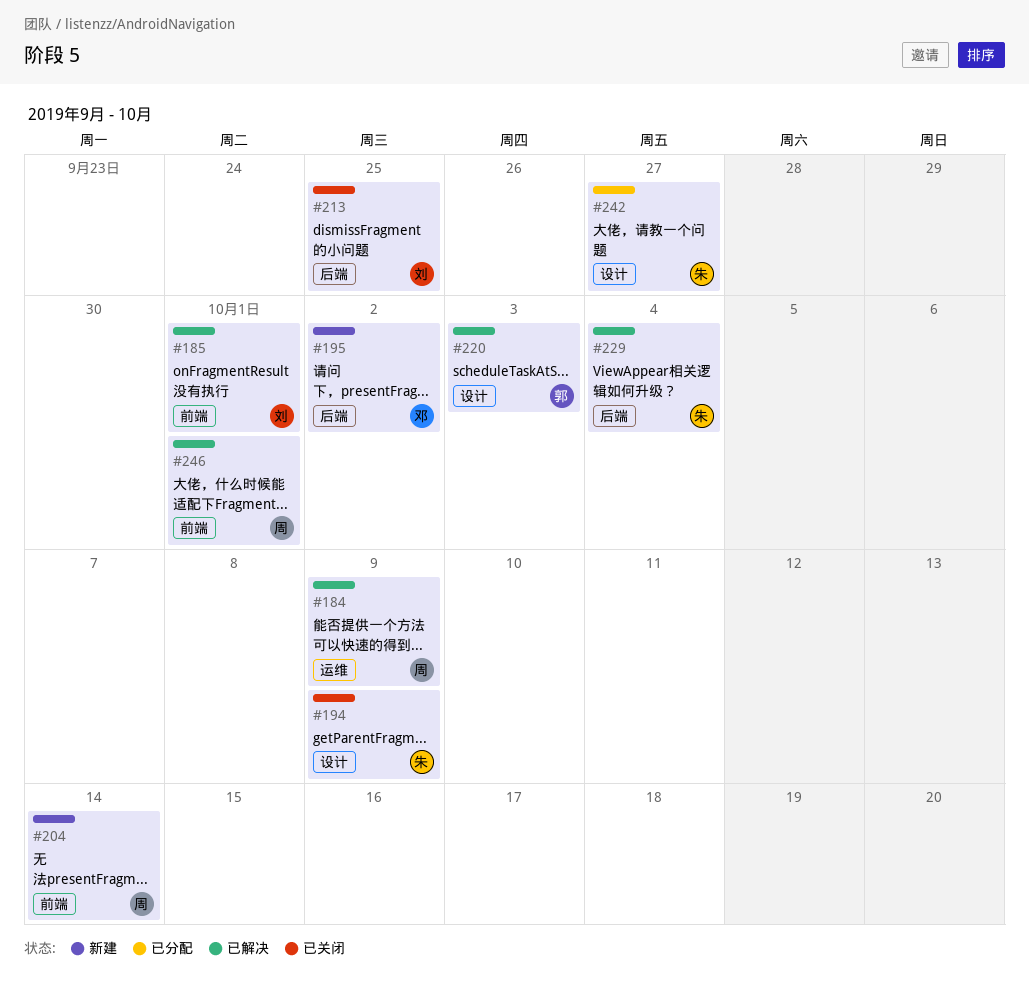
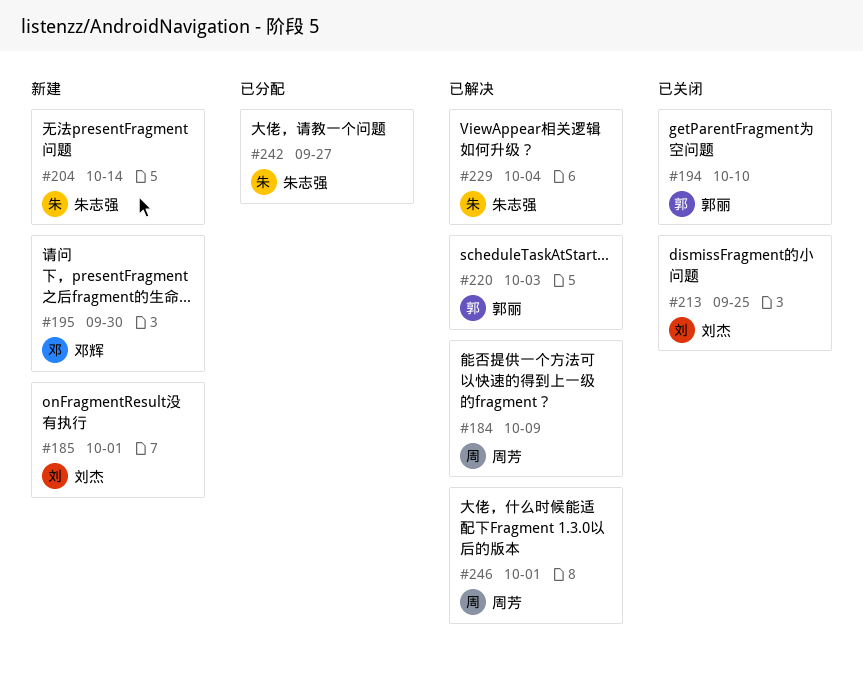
#185, status: 已解决 -> 新建
#194, owner: 朱志强 -> 郭丽
#194, due: Oct 9 -> Oct 10
#195, due: Oct 2 -> Sep 30
#204, owner: 周芳 -> 朱志强

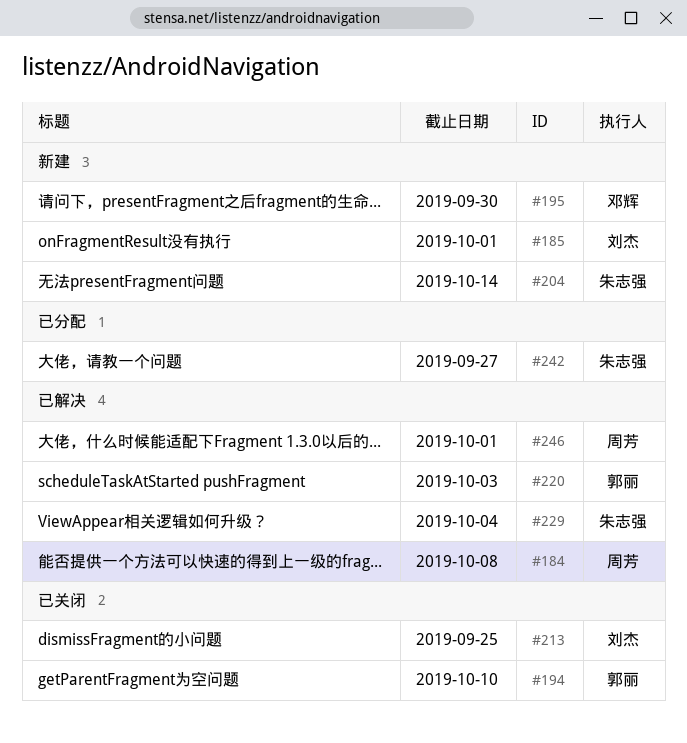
#184, due: Oct 9 -> Oct 8

